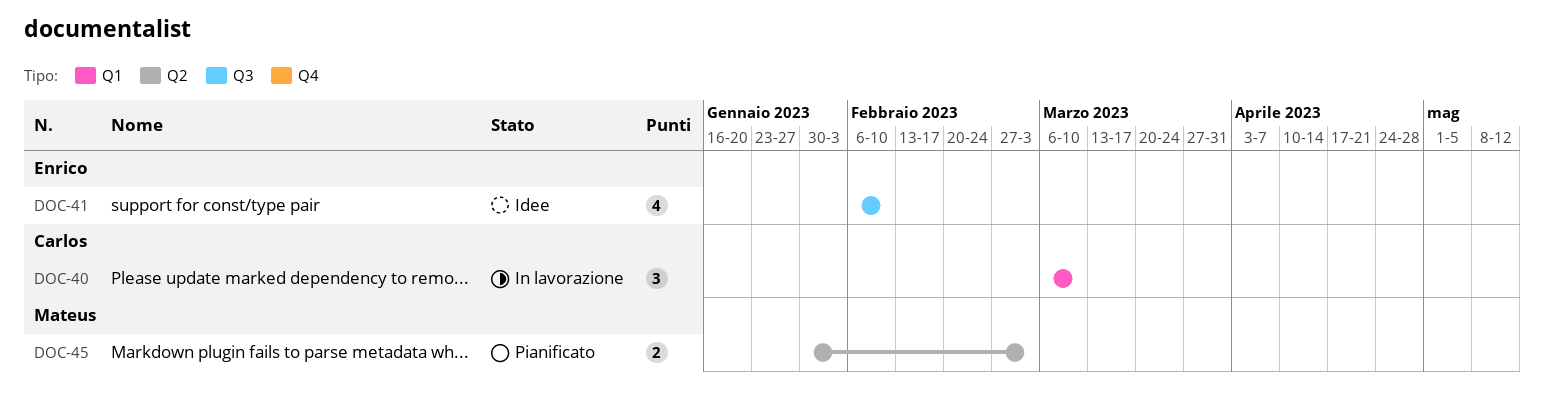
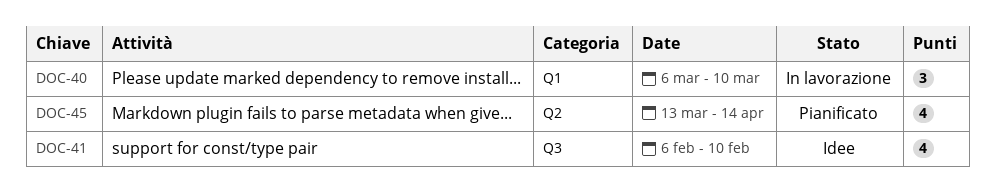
DOC-45, estimate: 2 -> 4
DOC-45, start: Jan 30 -> Mar 13
DOC-45, due: Mar 3 -> Apr 14

